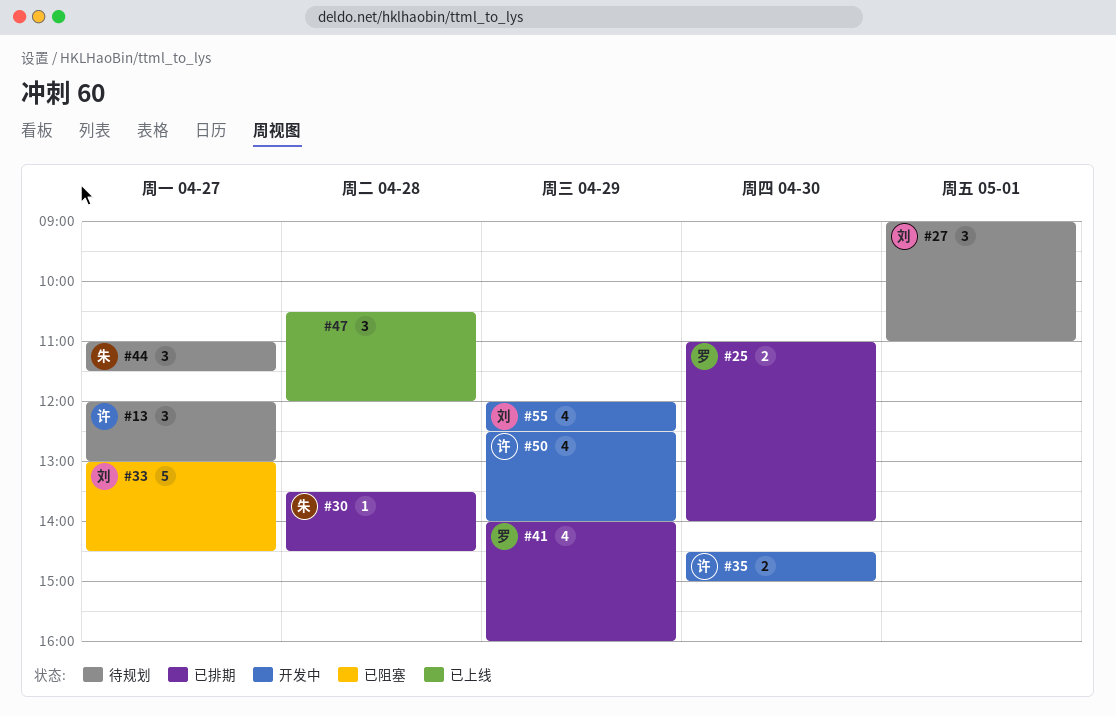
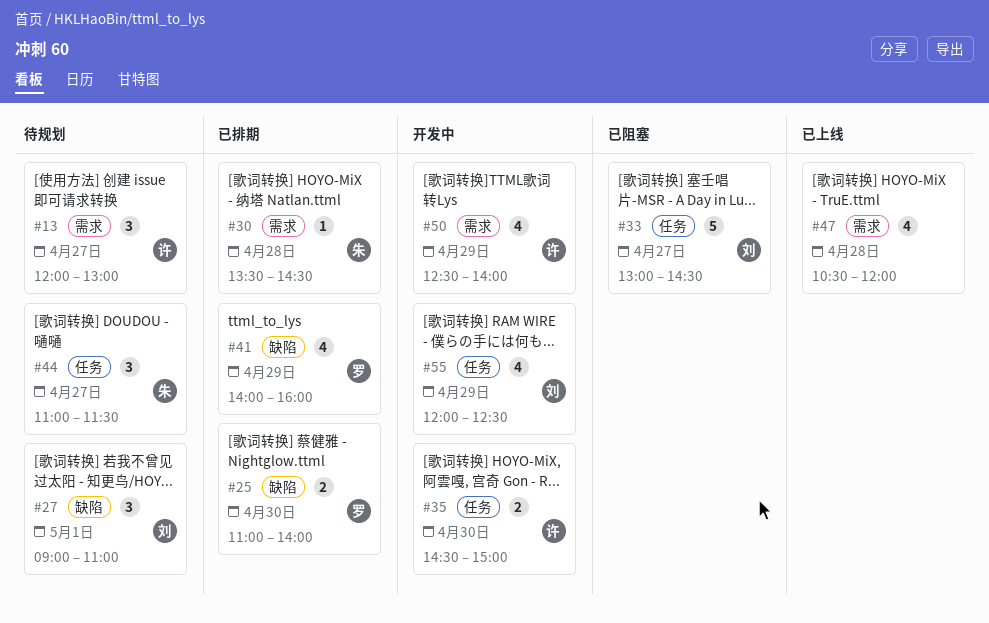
#47, estimate: 3 -> 4

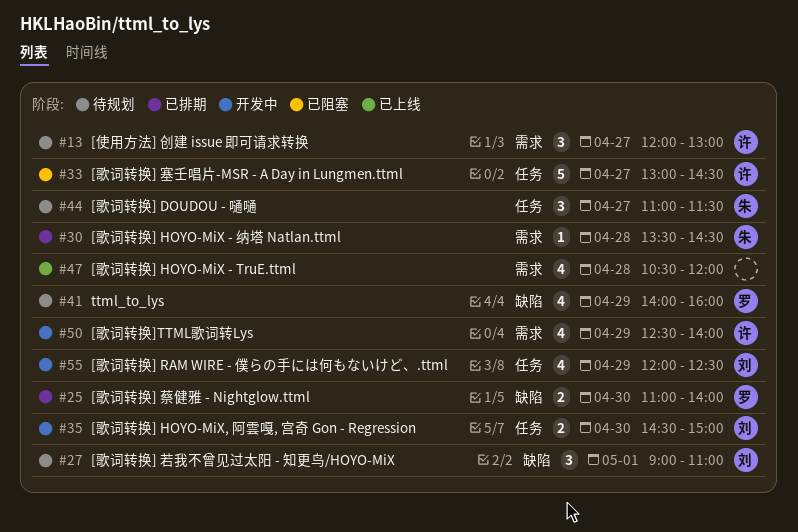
#33, owner: 刘 -> 许
#35, owner: 许 -> 刘
#41, status: 已排期 -> 待规划

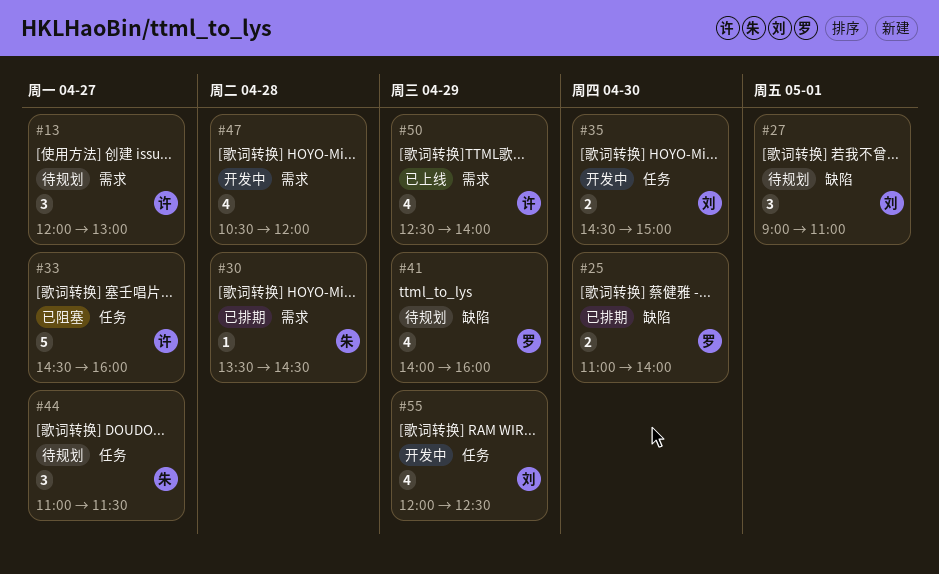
#33, begins: 13:00 -> 14:30
#33, ends: 14:30 -> 16:00
#47, status: 已上线 -> 开发中
#50, status: 开发中 -> 已上线

